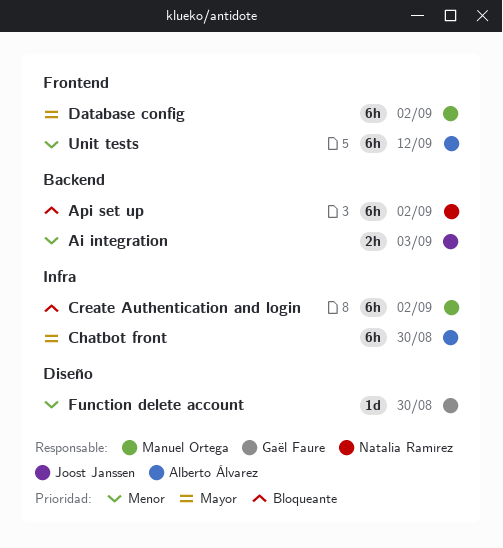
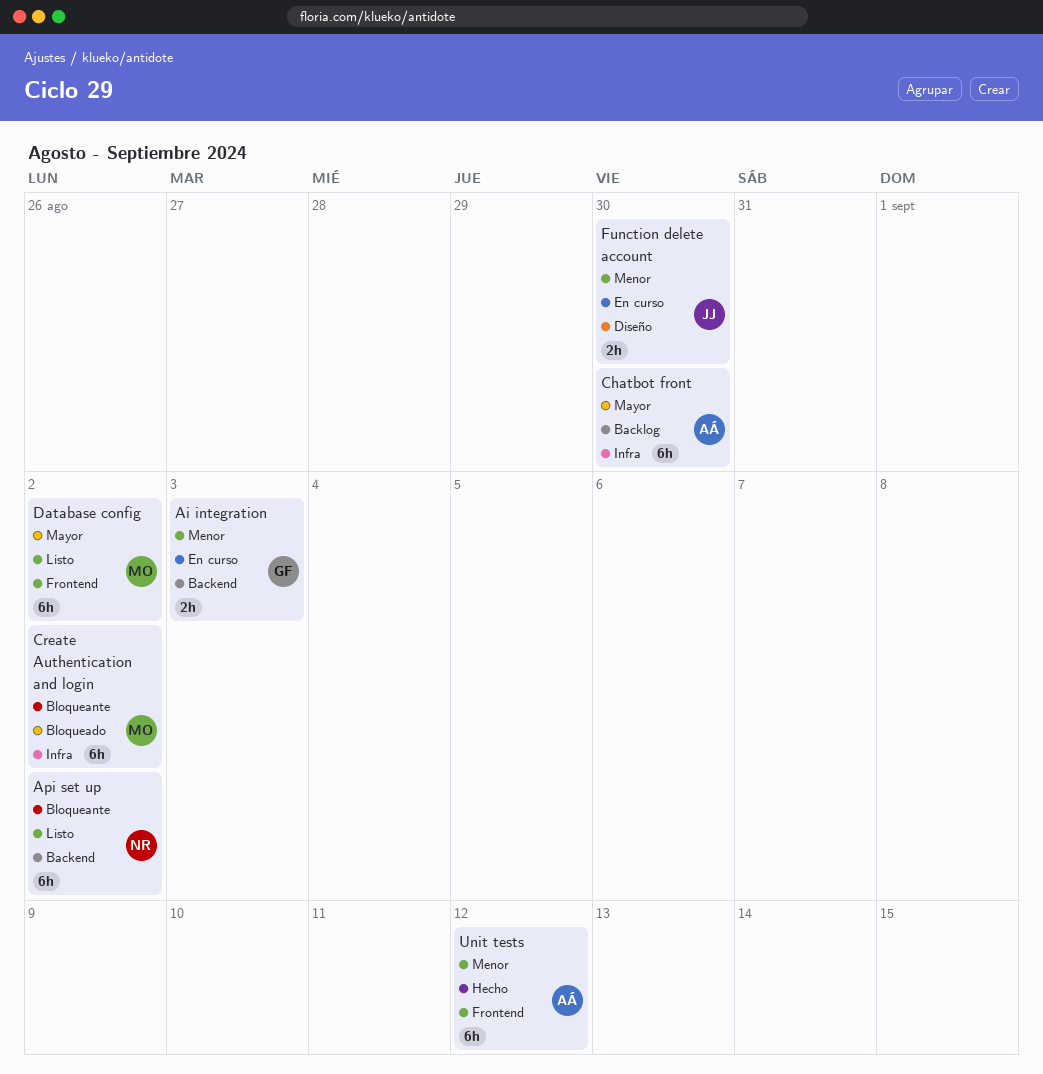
Ai integration, owner: Joost Janssen -> Gaël Faure
Function delete account, owner: Gaël Faure -> Joost Janssen
Function delete account, estimate: 1d -> 2h

